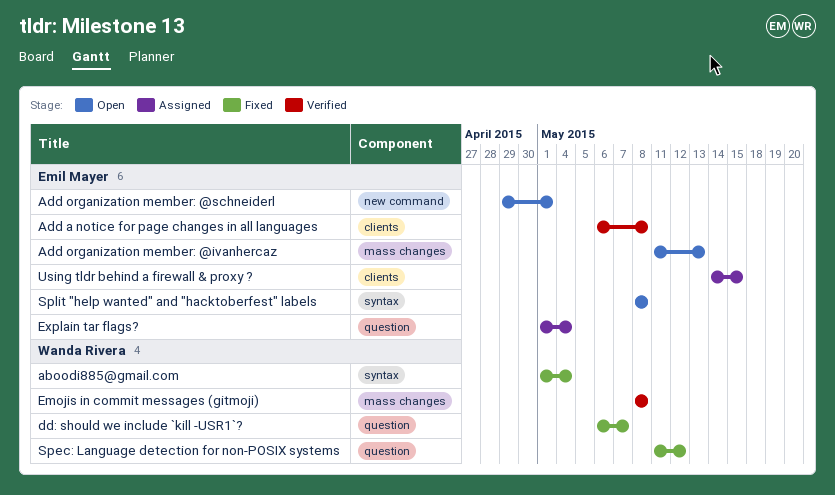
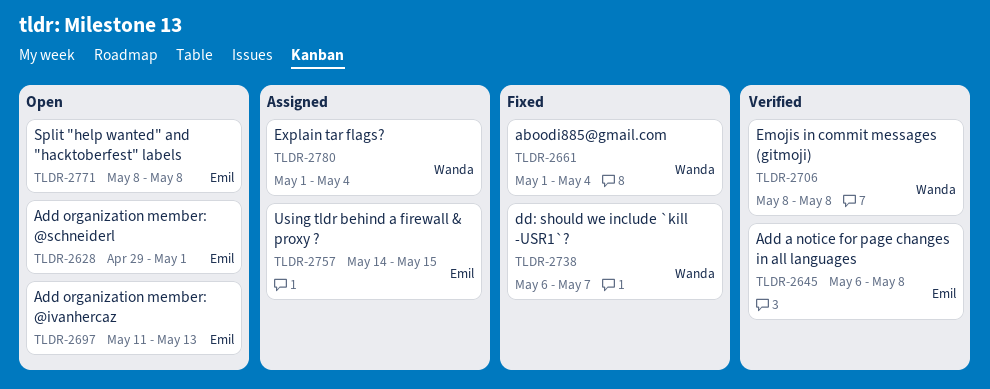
Explain tar flags?, owner: Emil Mayer -> Wanda Rivera
Spec: Language detection for non-POSIX systems: present -> none

